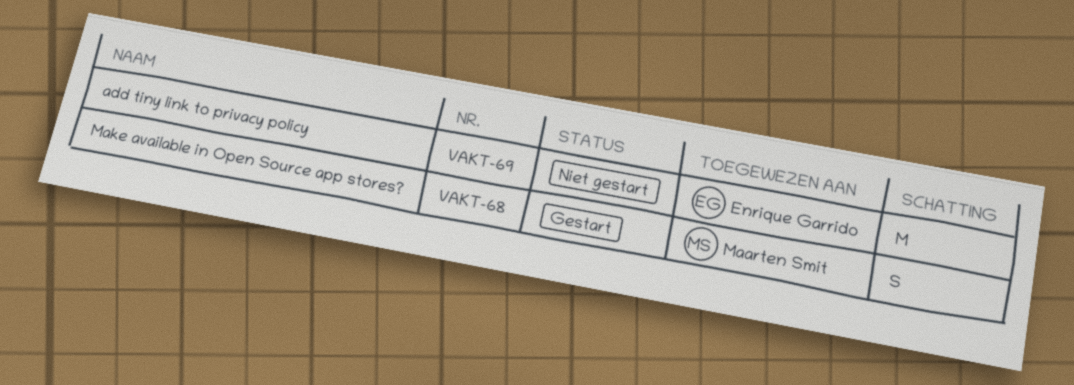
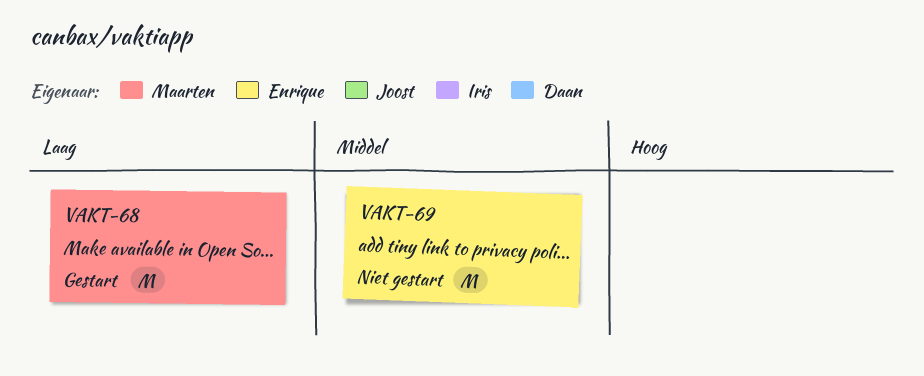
VAKT-68, estimate: S -> M

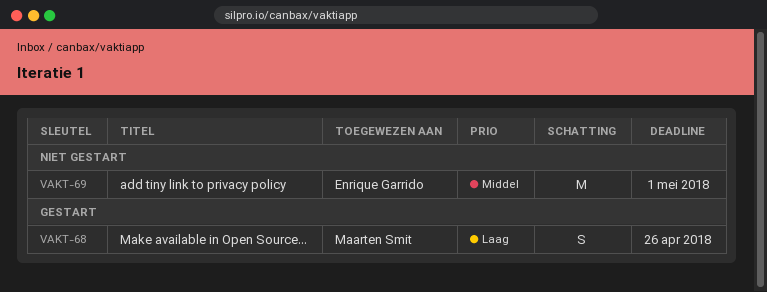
VAKT-68, estimate: M -> S

